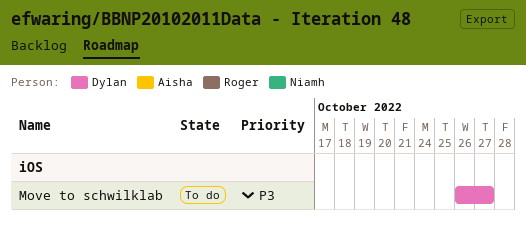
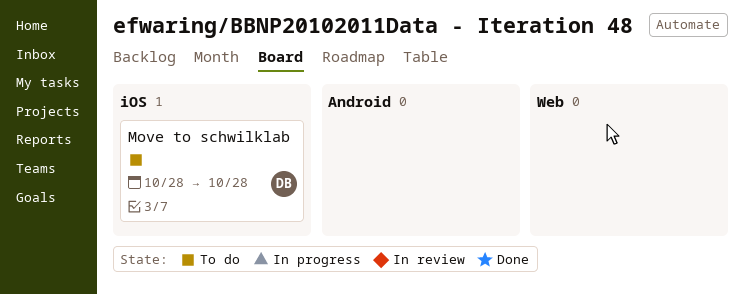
Move to schwilklab, start: Oct 26 -> Oct 28
Move to schwilklab, due: Oct 27 -> Oct 28

